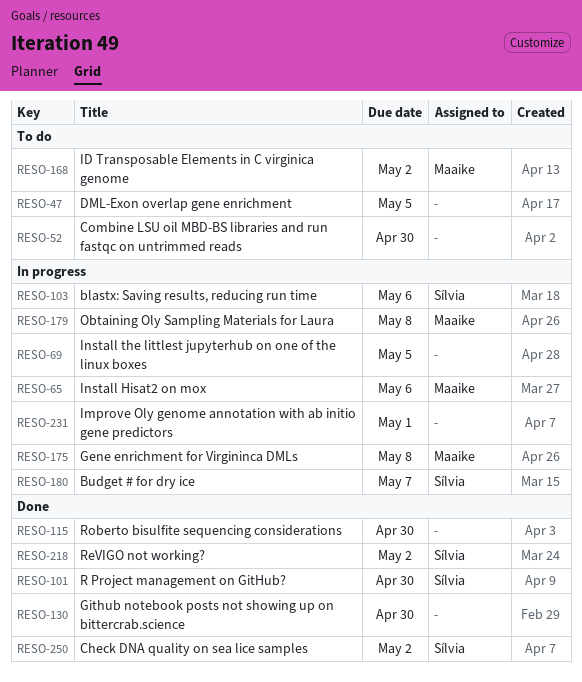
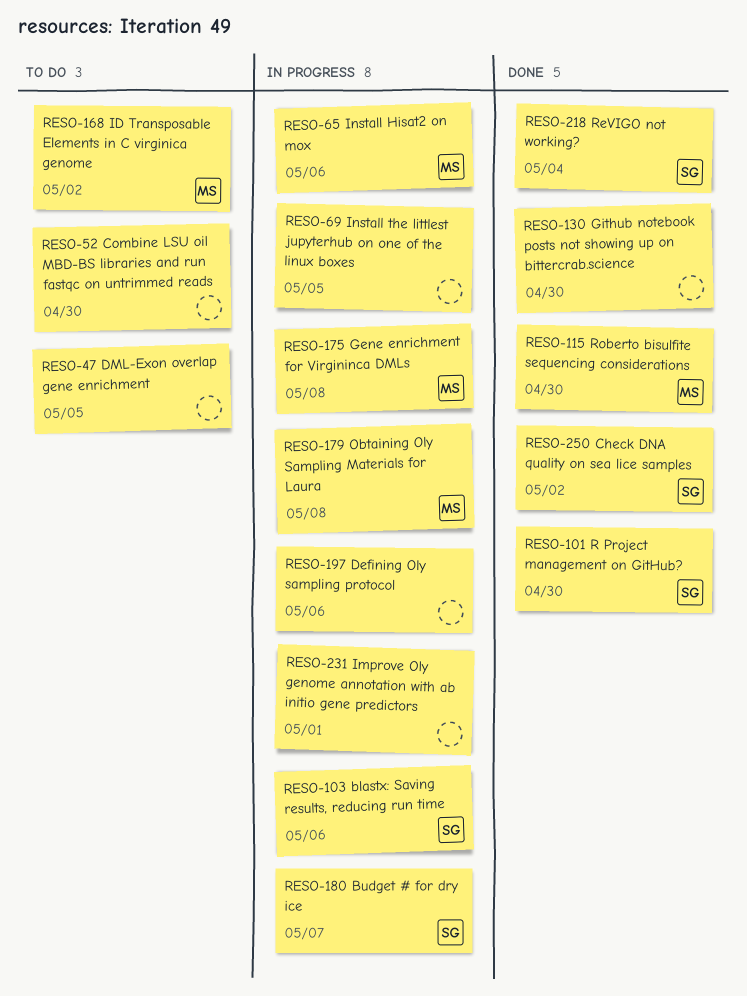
RESO-115, owner: none -> Maaike
RESO-197: none -> present
RESO-218, due: May 2 -> May 4

